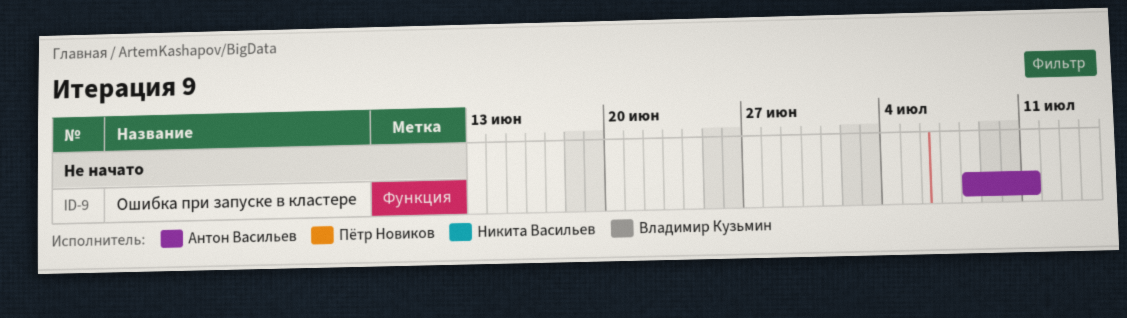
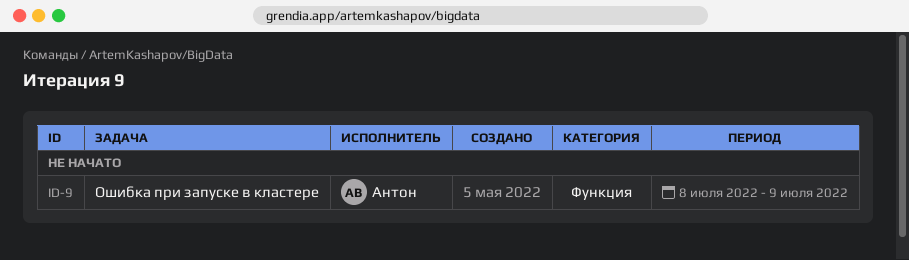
ID-9, due: Jul 11 -> Jul 9

